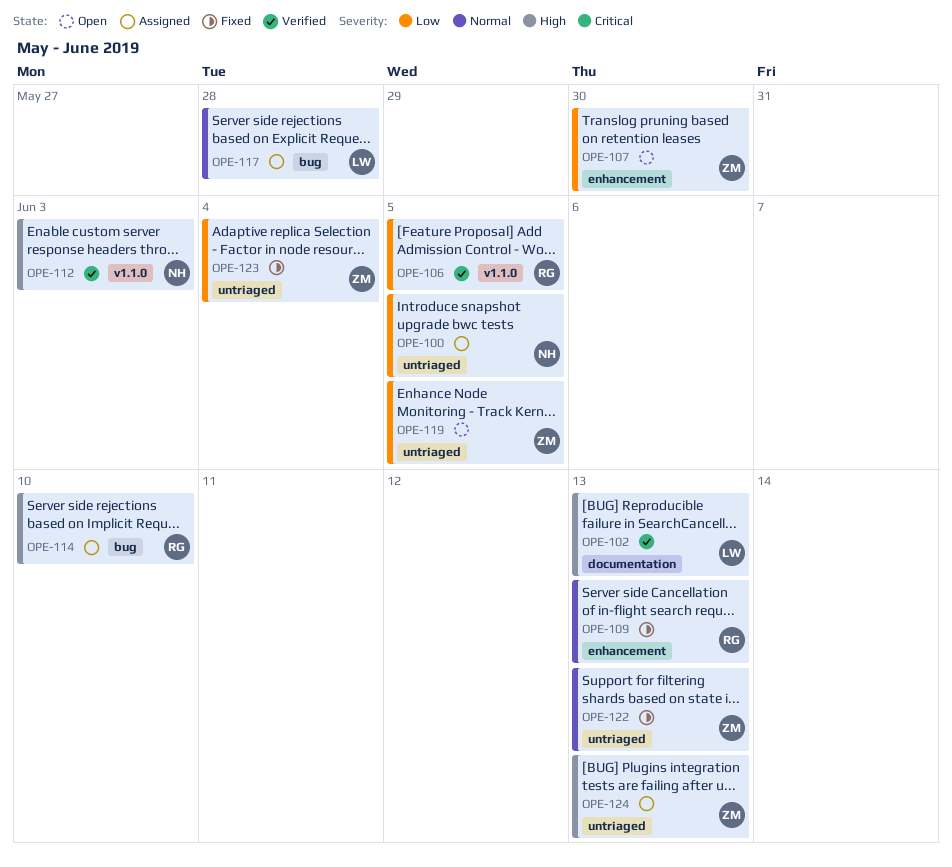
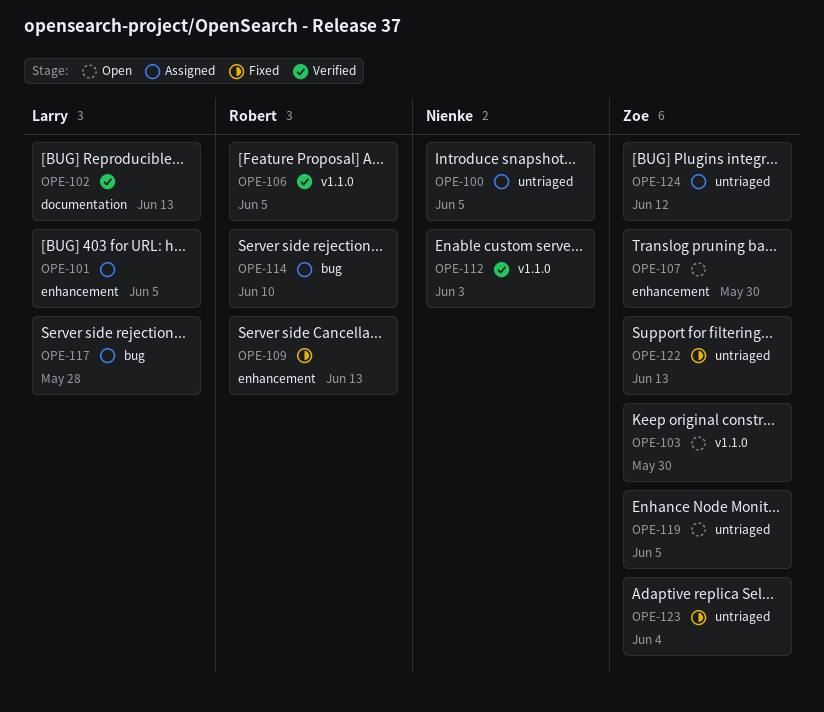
OPE-101: none -> present
OPE-103: none -> present
OPE-124, due: Jun 13 -> Jun 12

